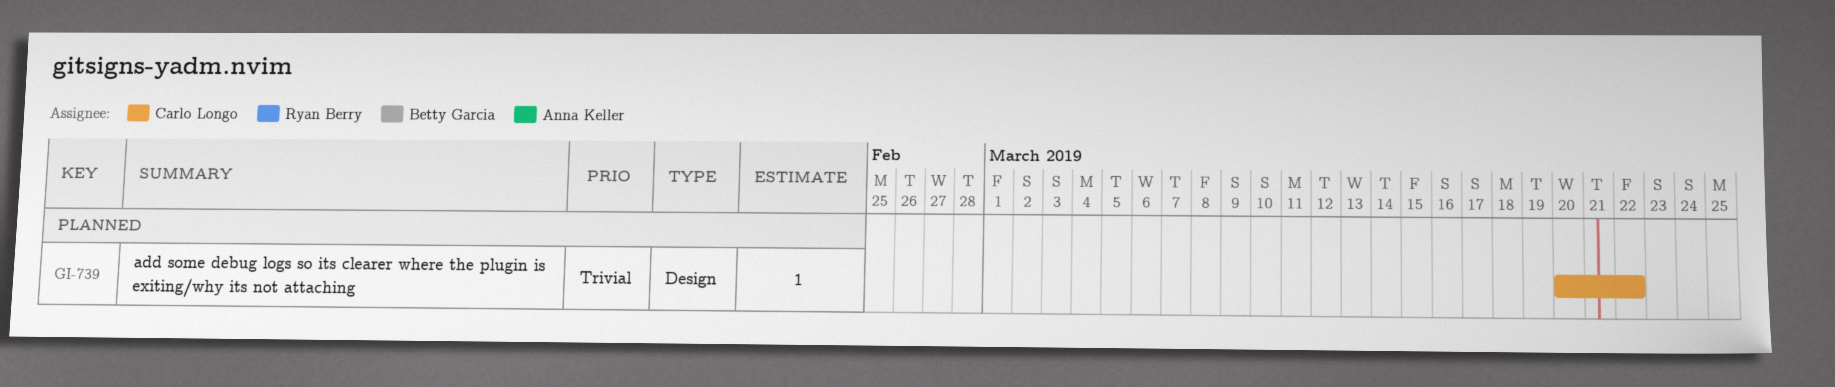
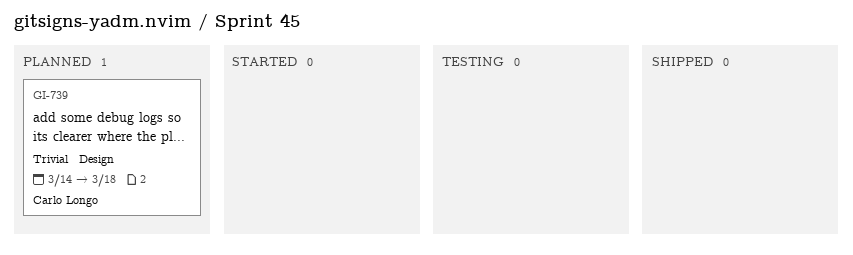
GI-739, start: Mar 20 -> Mar 14
GI-739, due: Mar 22 -> Mar 18

